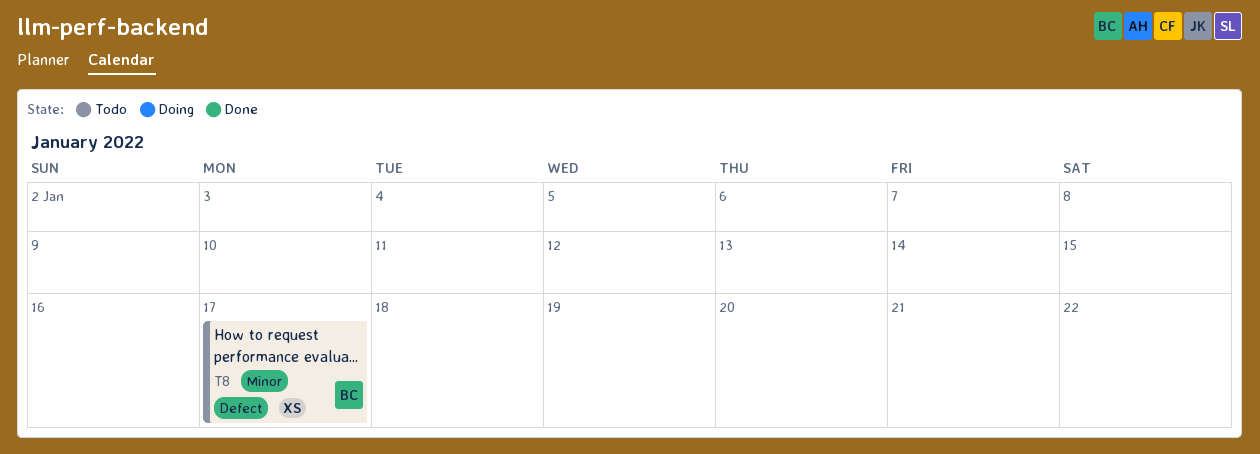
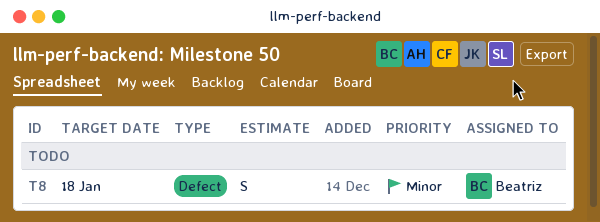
T8, estimate: XS -> S
T8, due: Jan 17 -> Jan 18

